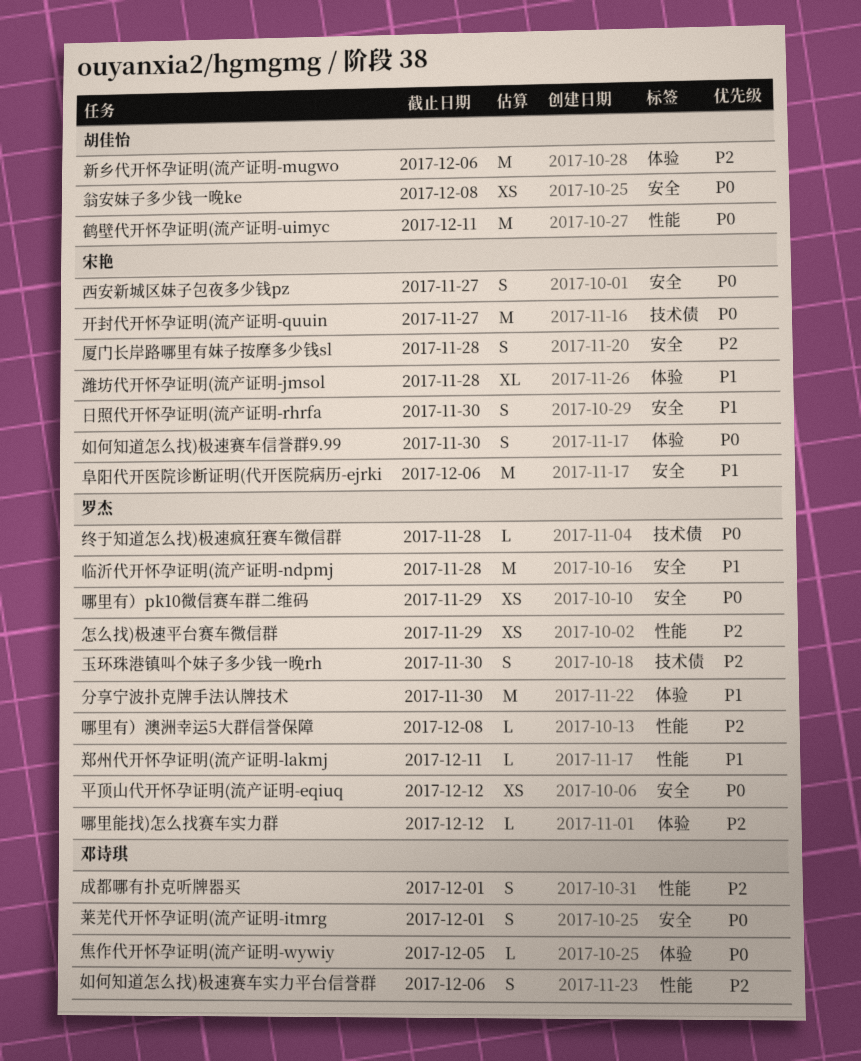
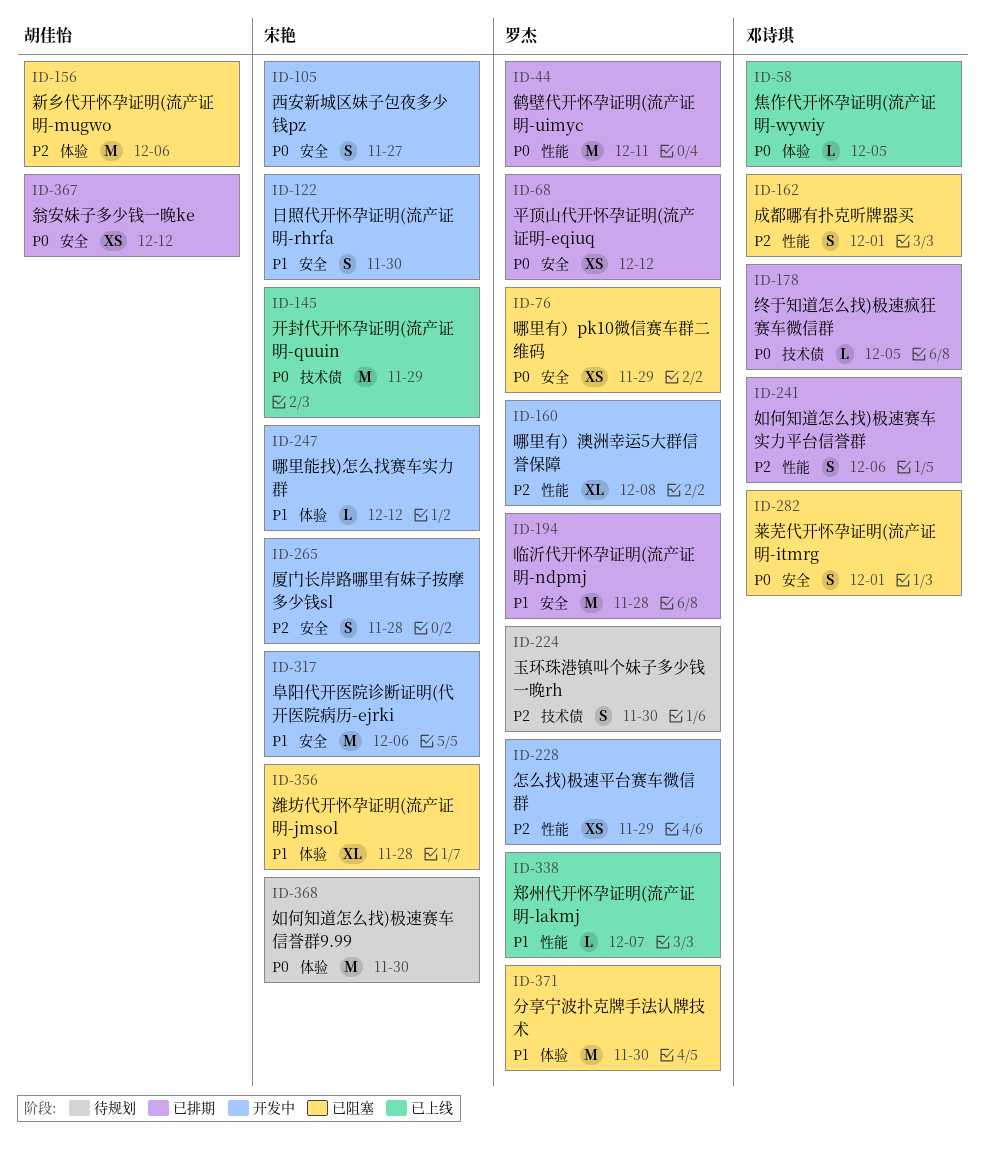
哪里有）澳洲幸运5大群信誉保障, estimate: L -> XL
哪里能找)怎么找赛车实力群, owner: 罗杰 -> 宋艳
哪里能找)怎么找赛车实力群, priority: P2 -> P1
如何知道怎么找)极速赛车信誉群9.99, estimate: S -> M
开封代开怀孕证明(流产证明-quuin, due: Nov 27 -> Nov 29
终于知道怎么找)极速疯狂赛车微信群, owner: 罗杰 -> 邓诗琪
终于知道怎么找)极速疯狂赛车微信群, due: Nov 28 -> Dec 5
翁安妹子多少钱一晚ke, due: Dec 8 -> Dec 12
郑州代开怀孕证明(流产证明-lakmj, due: Dec 11 -> Dec 7
鹤壁代开怀孕证明(流产证明-uimyc, owner: 胡佳怡 -> 罗杰

